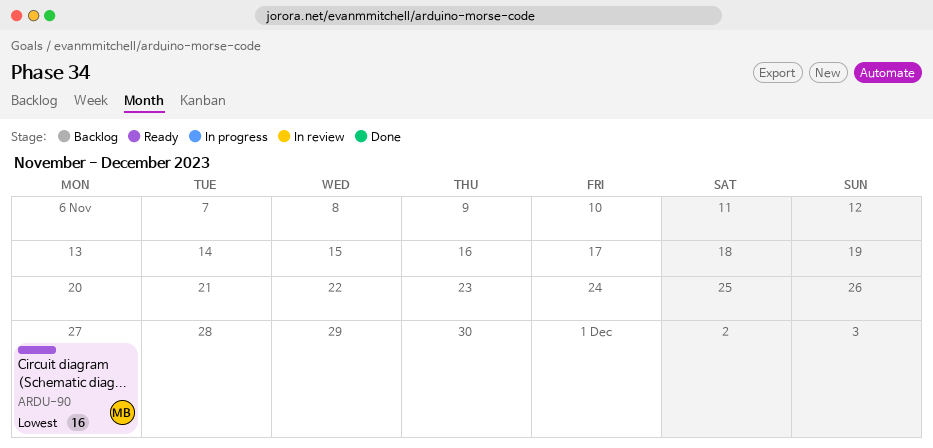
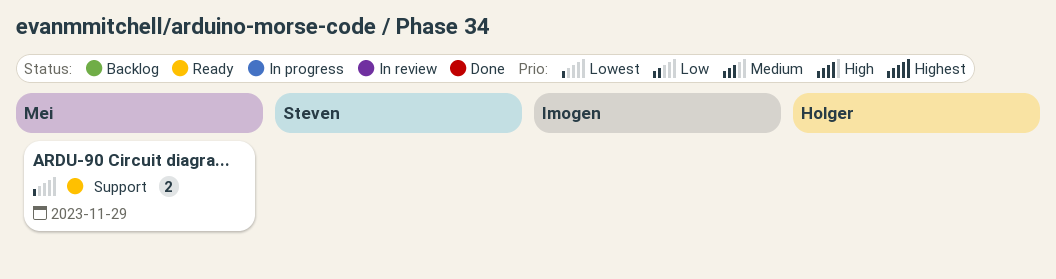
ARDU-90, estimate: 16 -> 2
ARDU-90, due: Nov 27 -> Nov 29

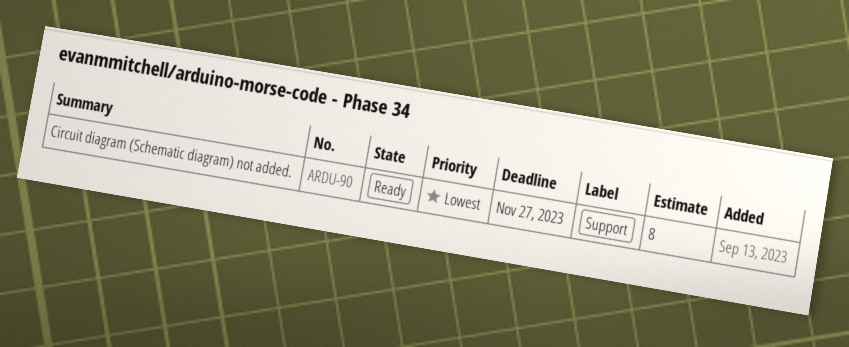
ARDU-90, estimate: 2 -> 8
ARDU-90, due: Nov 29 -> Nov 27

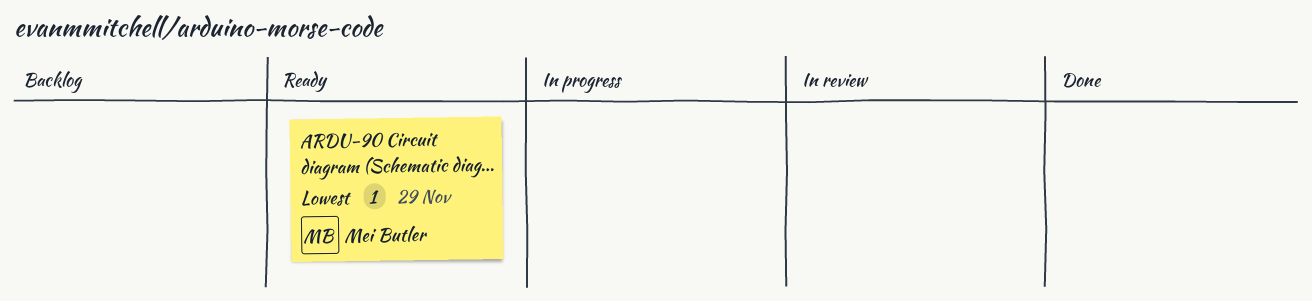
ARDU-90, estimate: 8 -> 1
ARDU-90, due: Nov 27 -> Nov 29

